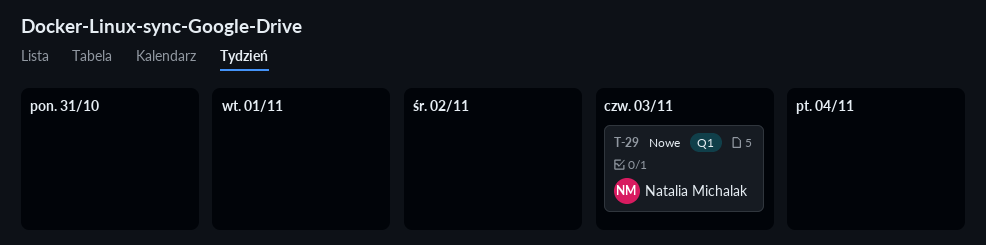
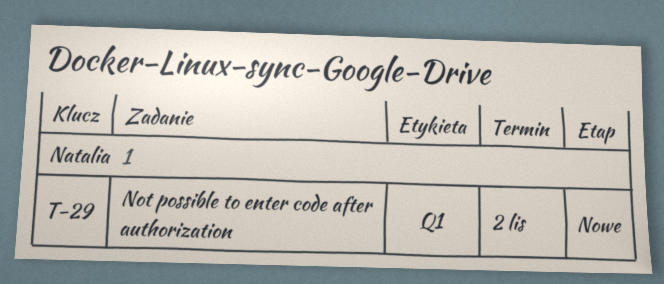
T-29, due: Nov 3 -> Nov 2

